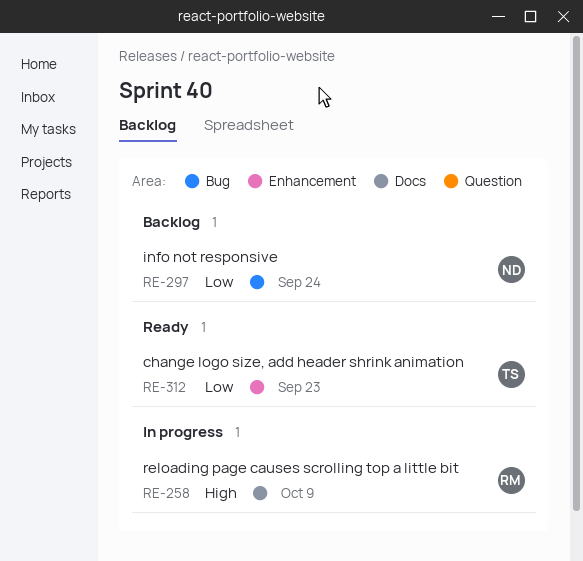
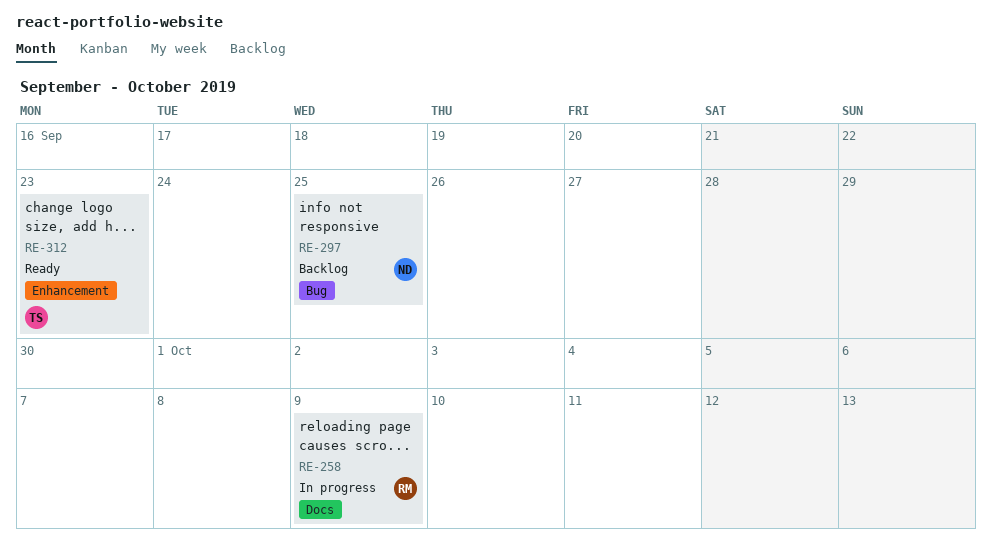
RE-297, due: Sep 24 -> Sep 25

